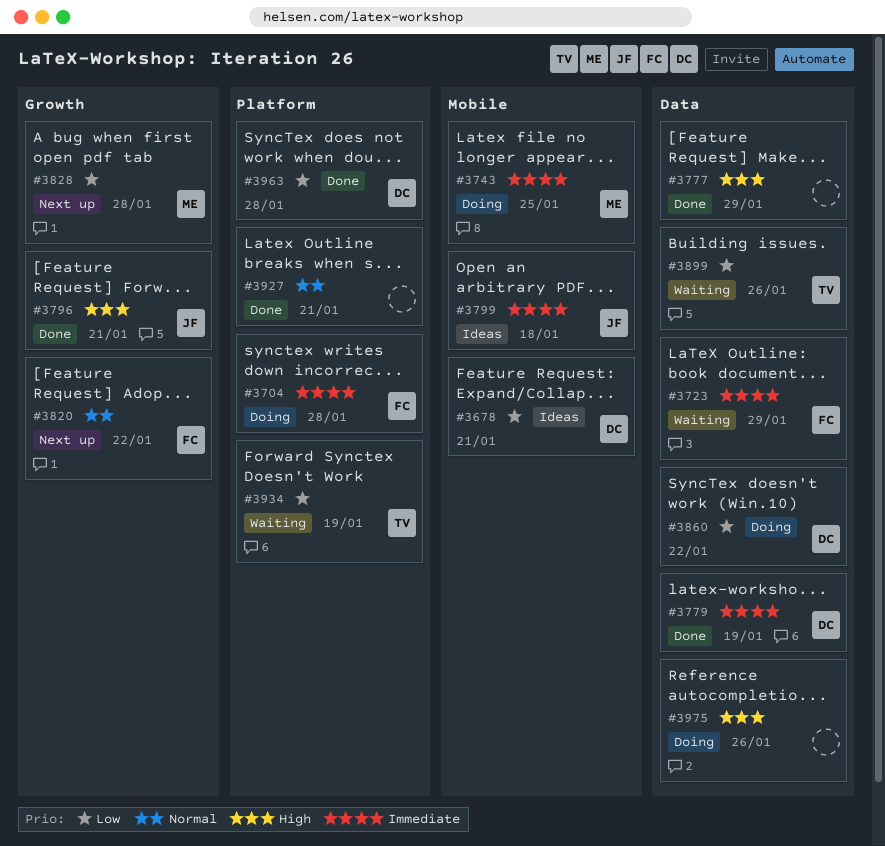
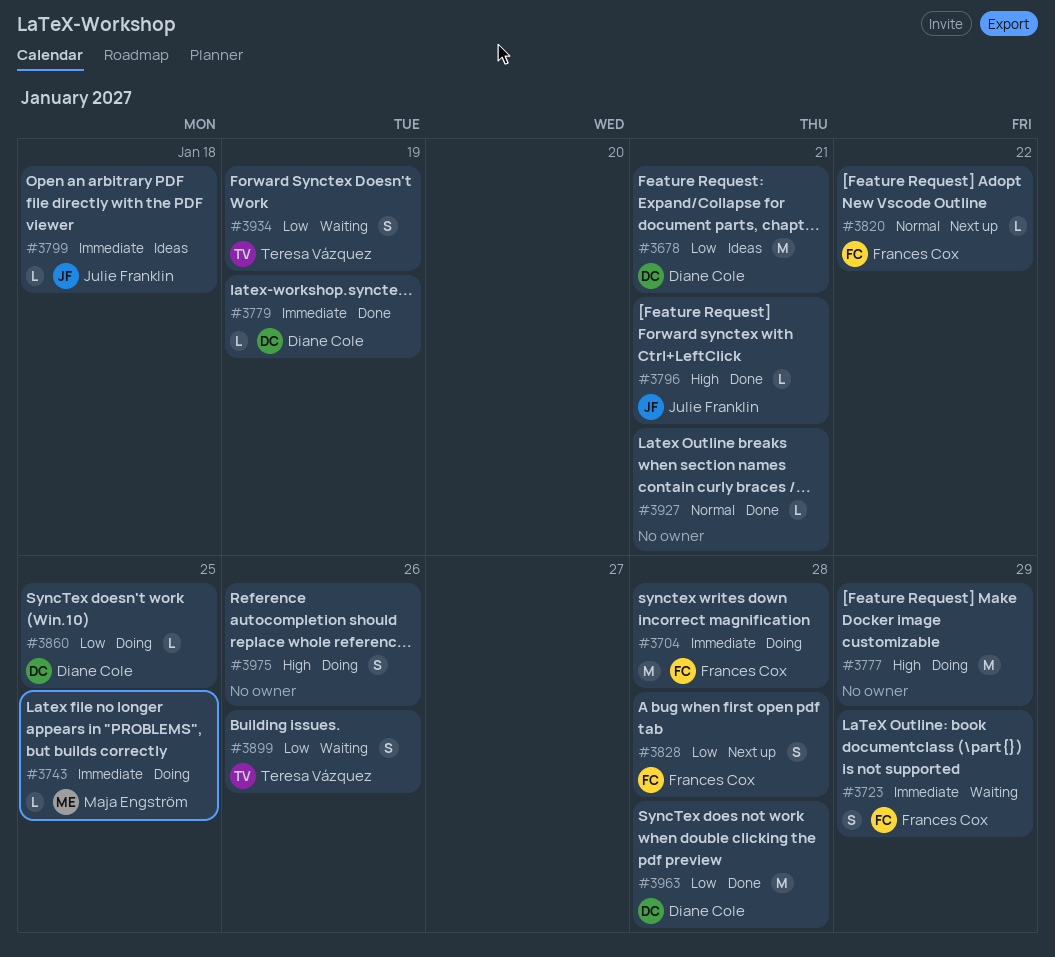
#3777, status: Done -> Doing
#3828, owner: Maja Engström -> Frances Cox
#3860, due: Jan 22 -> Jan 25

